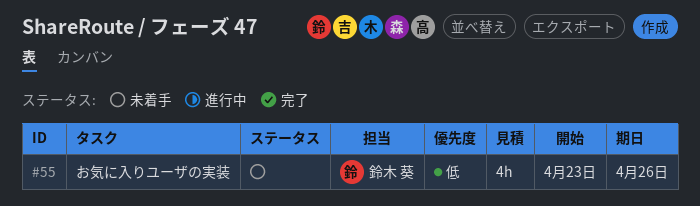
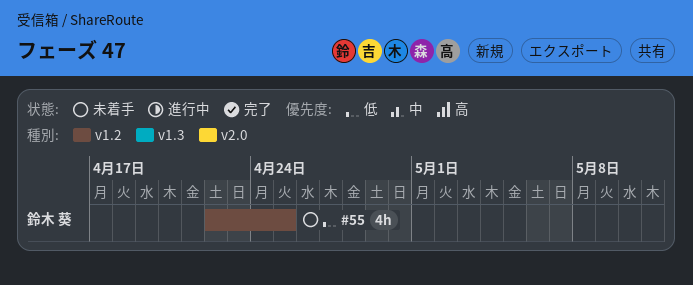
#55, start: Apr 23 -> Apr 22
#55, due: Apr 26 -> Apr 25

